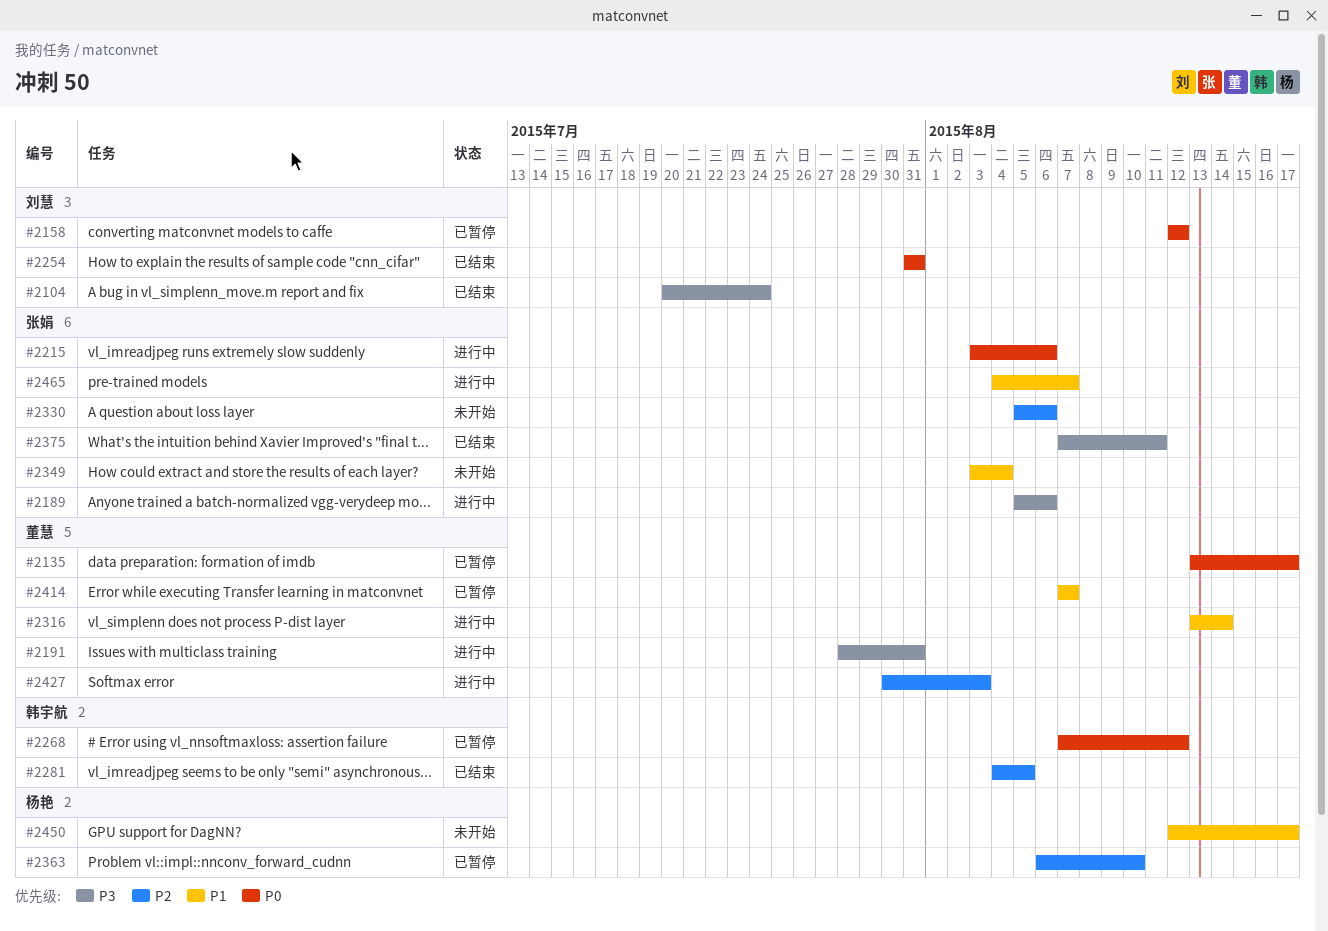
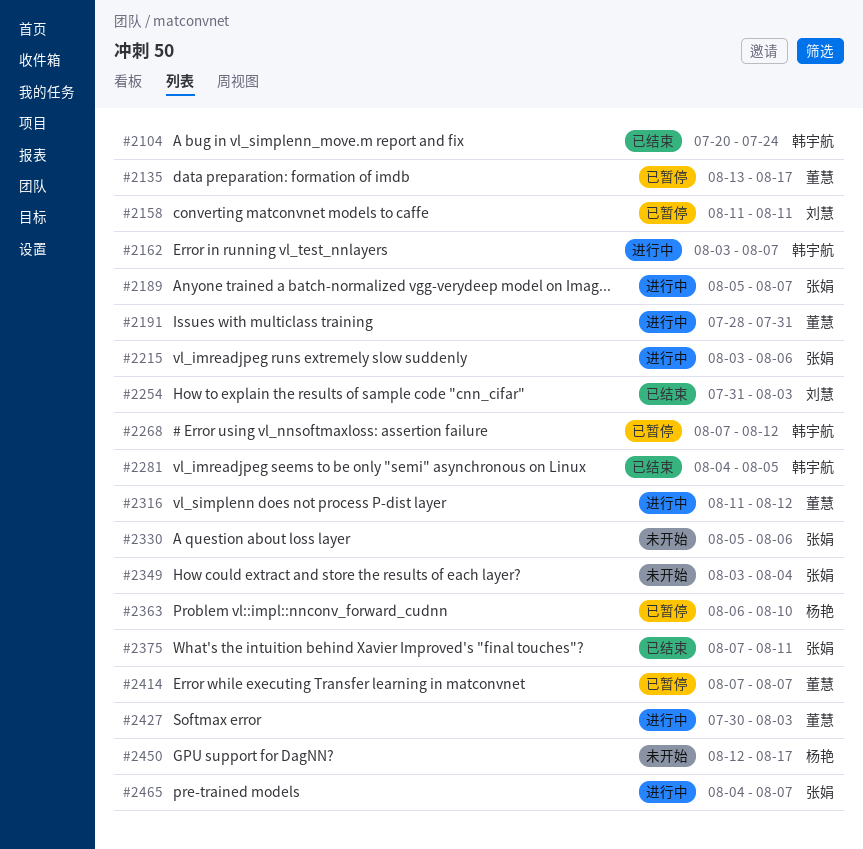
#2104, owner: 刘慧 -> 韩宇航
#2158, start: Aug 12 -> Aug 11
#2158, due: Aug 12 -> Aug 11
#2162: none -> present
#2189, due: Aug 6 -> Aug 7
#2254, due: Jul 31 -> Aug 3
#2316, start: Aug 13 -> Aug 11
#2316, due: Aug 14 -> Aug 12

